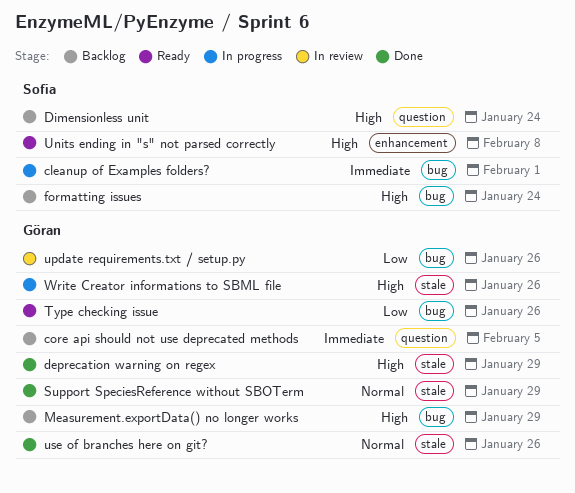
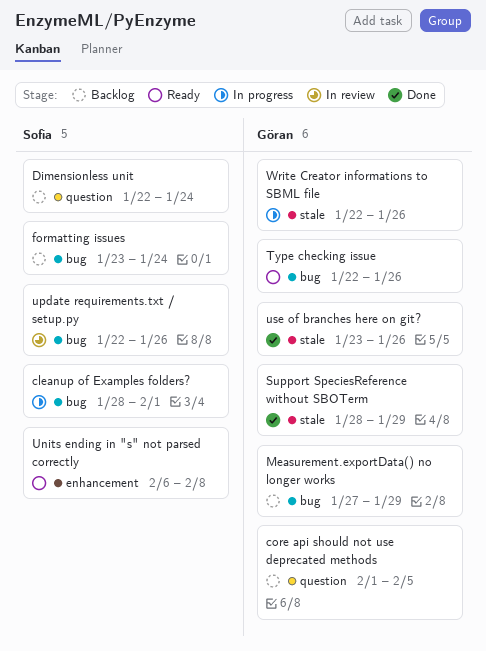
deprecation warning on regex: present -> none
update requirements.txt / setup.py, owner: Göran -> Sofia

